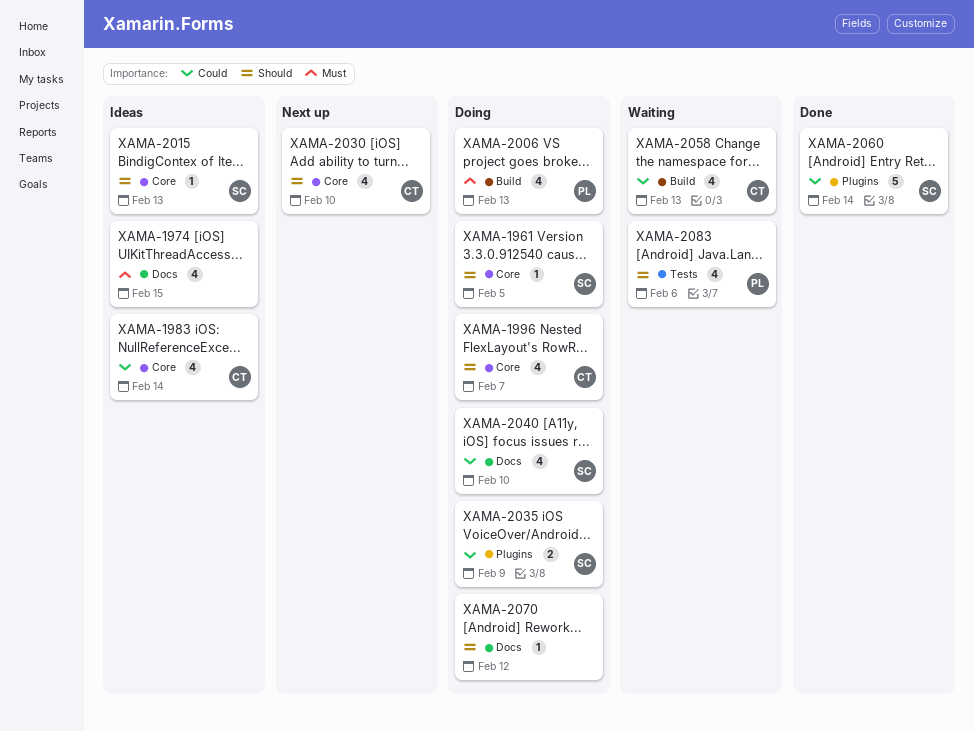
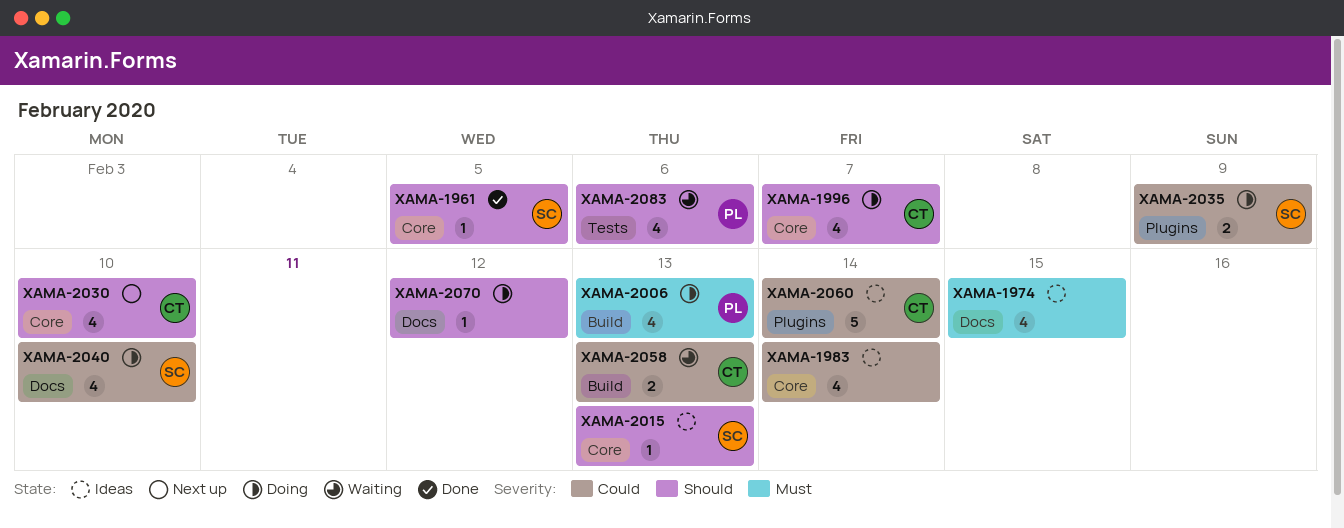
XAMA-1961, status: Doing -> Done
XAMA-1983, owner: CT -> none
XAMA-2058, estimate: 4 -> 2
XAMA-2060, status: Done -> Ideas
XAMA-2060, owner: SC -> CT

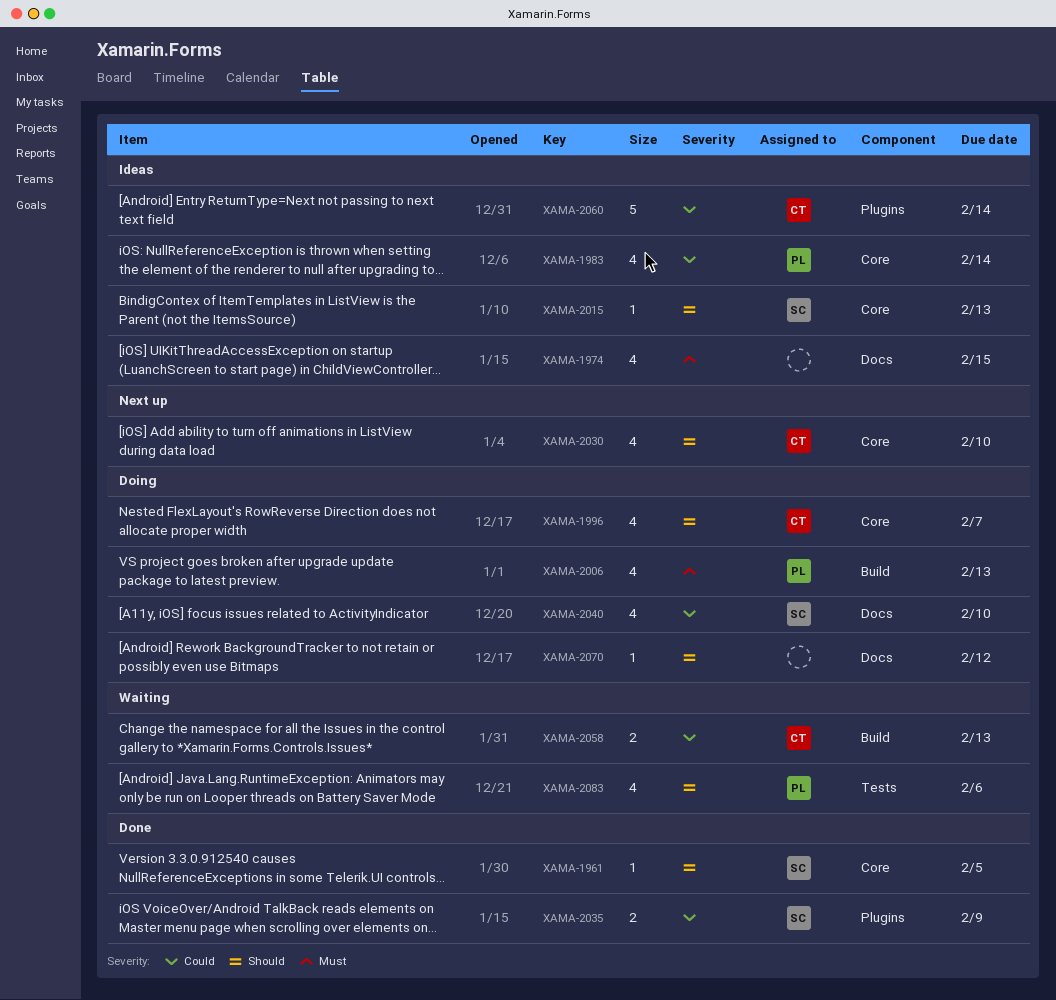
XAMA-1983, owner: none -> PL
XAMA-2035, status: Doing -> Done

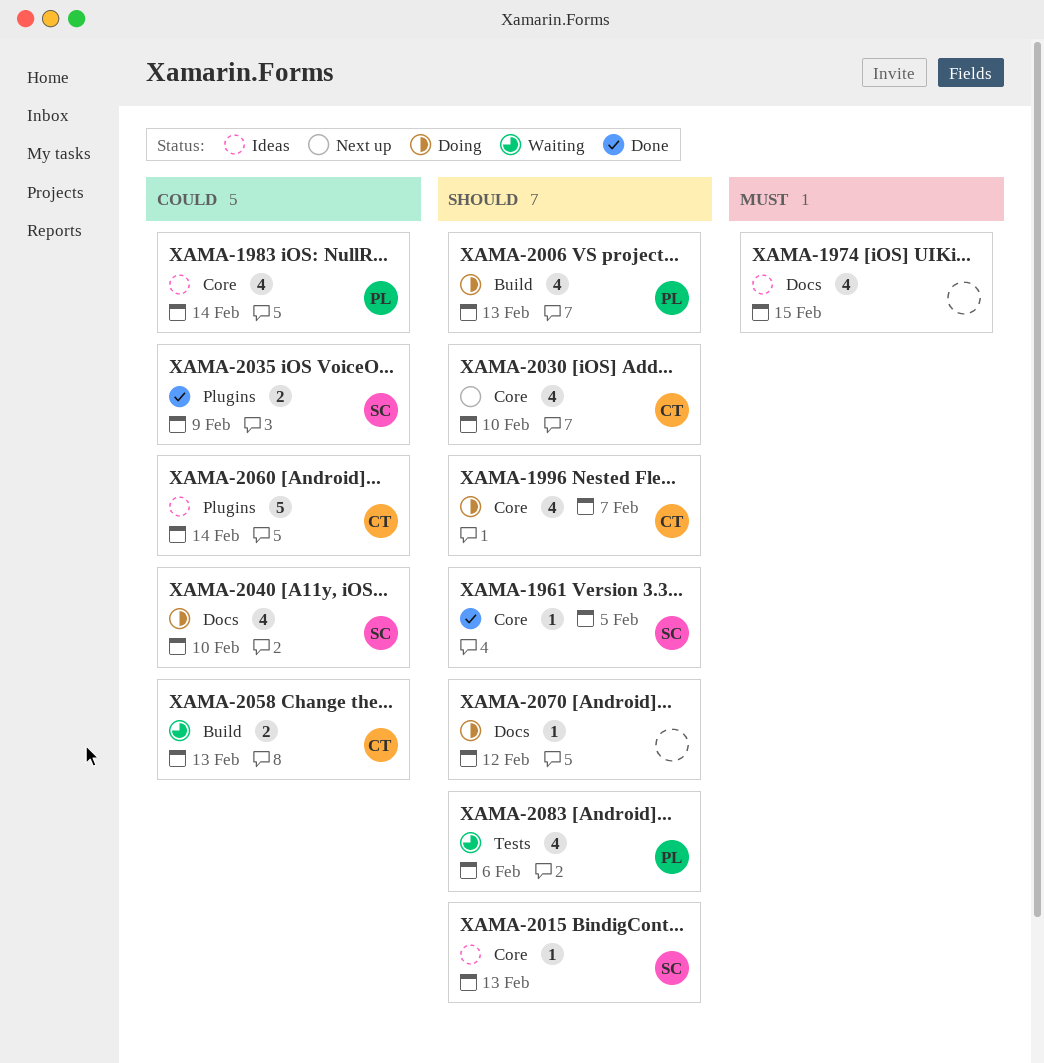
XAMA-2006, priority: Must -> Should

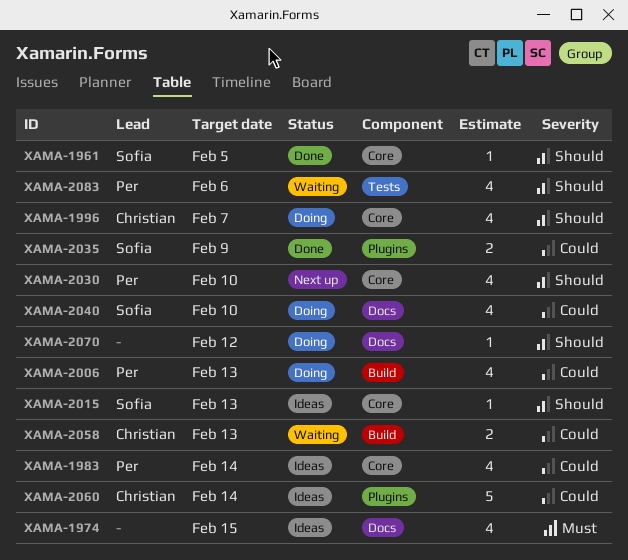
XAMA-2006, priority: Should -> Could
XAMA-2030, owner: Christian -> Per

